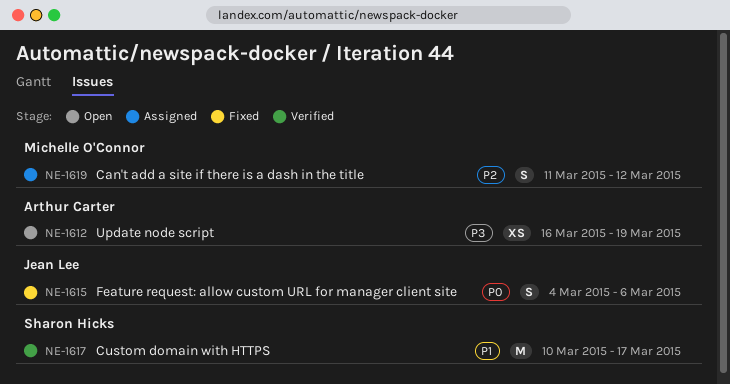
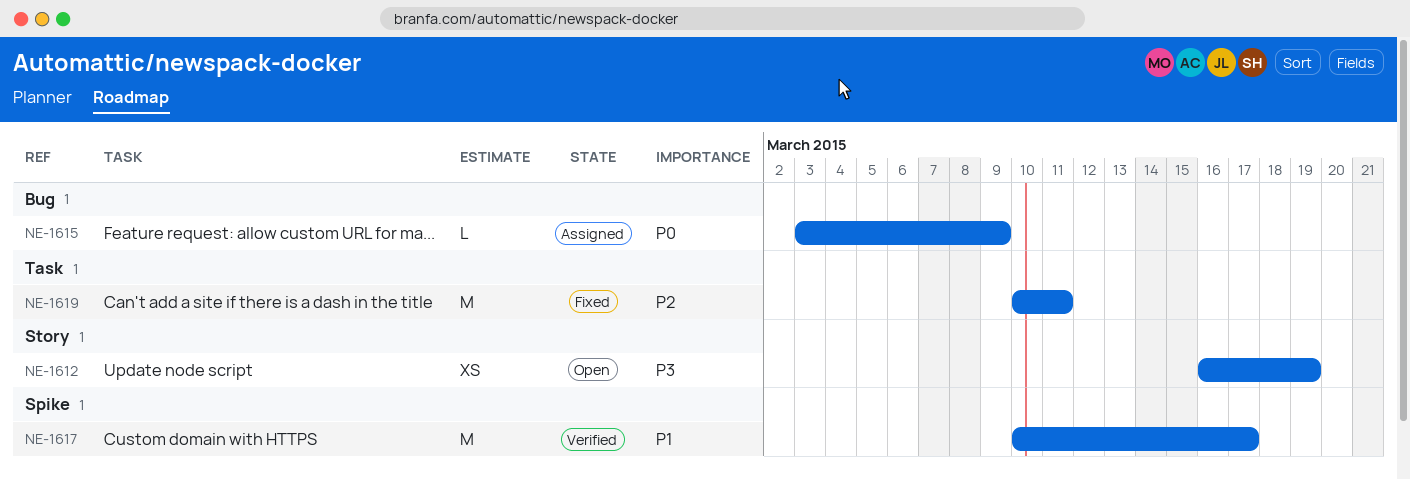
NE-1615, status: Fixed -> Assigned
NE-1615, estimate: S -> L
NE-1615, start: Mar 4 -> Mar 3
NE-1615, due: Mar 6 -> Mar 9
NE-1619, status: Assigned -> Fixed
NE-1619, estimate: S -> M
NE-1619, start: Mar 11 -> Mar 10
NE-1619, due: Mar 12 -> Mar 11

